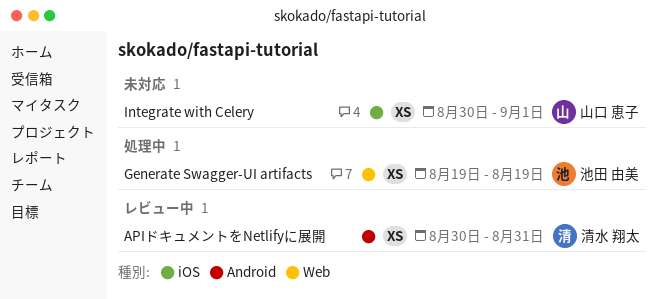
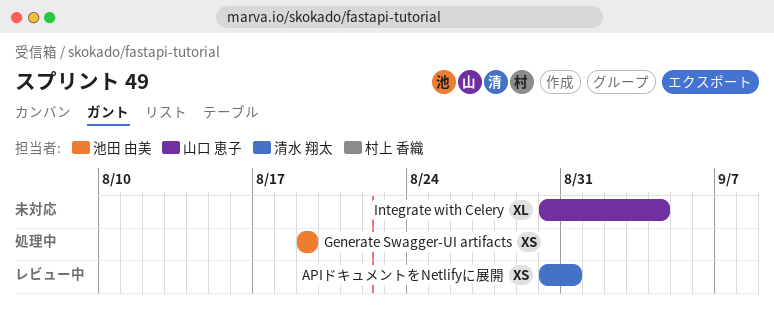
Integrate with Celery, estimate: XS -> XL
Integrate with Celery, due: Sep 1 -> Sep 4

